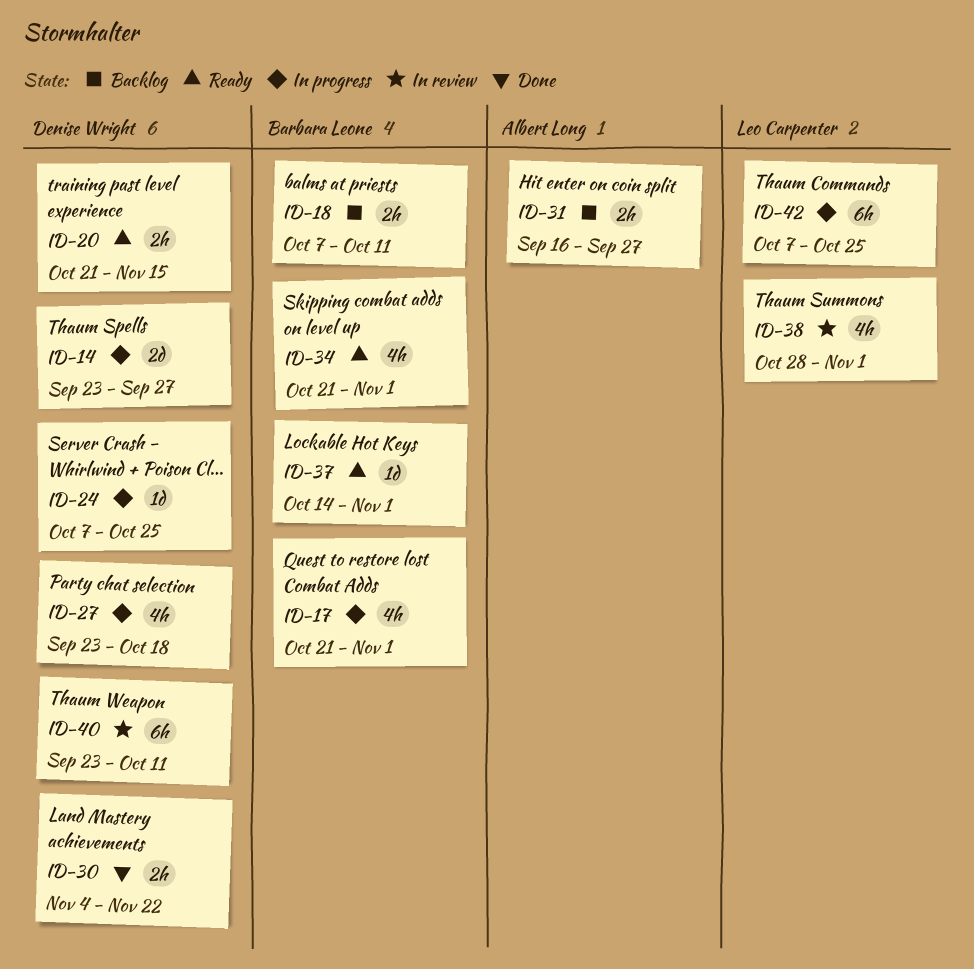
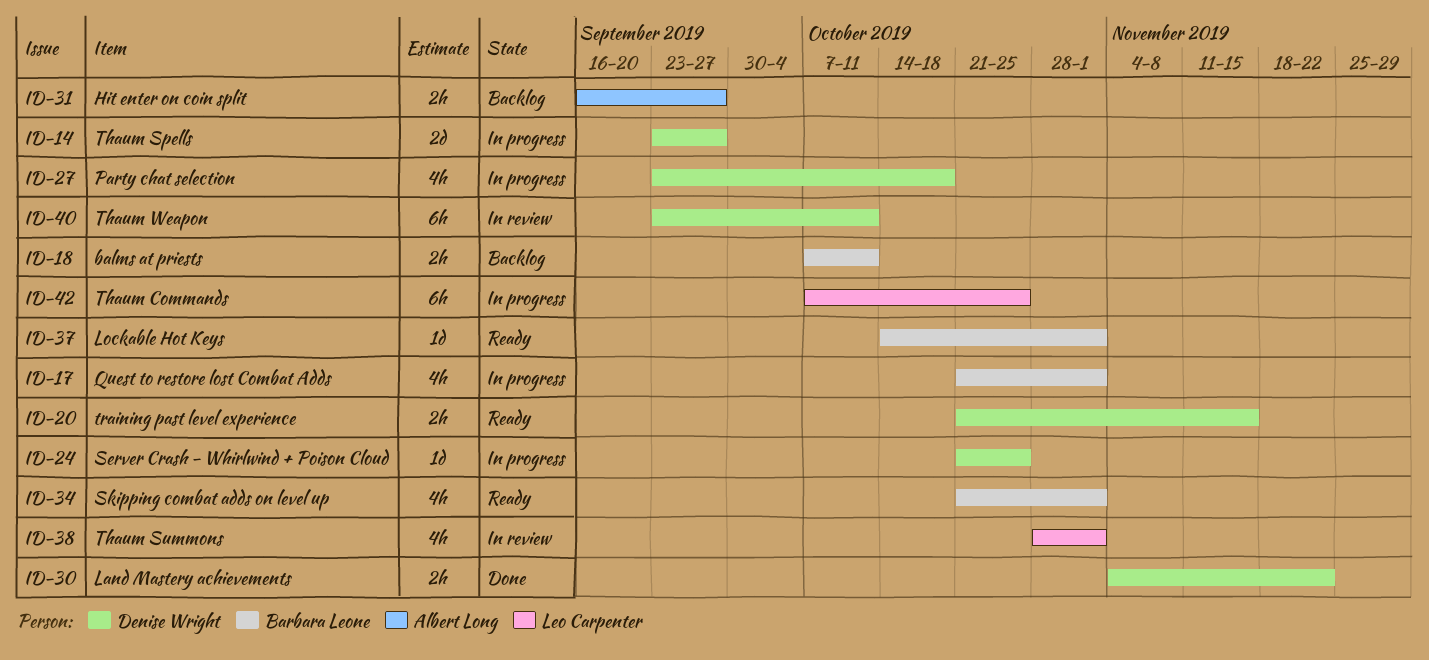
ID-24, start: Oct 7 -> Oct 21

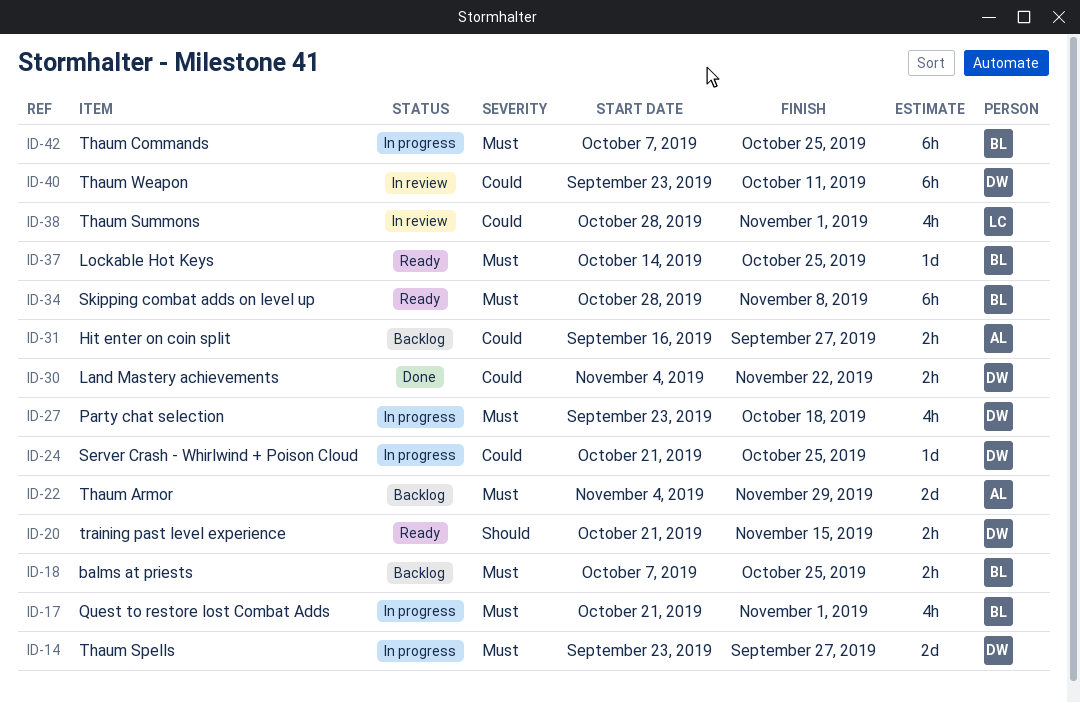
ID-18, due: Oct 11 -> Oct 25
ID-22: none -> present
ID-34, estimate: 4h -> 6h
ID-34, start: Oct 21 -> Oct 28
ID-34, due: Nov 1 -> Nov 8
ID-37, due: Nov 1 -> Oct 25
ID-42, owner: Leo Carpenter -> Barbara Leone

